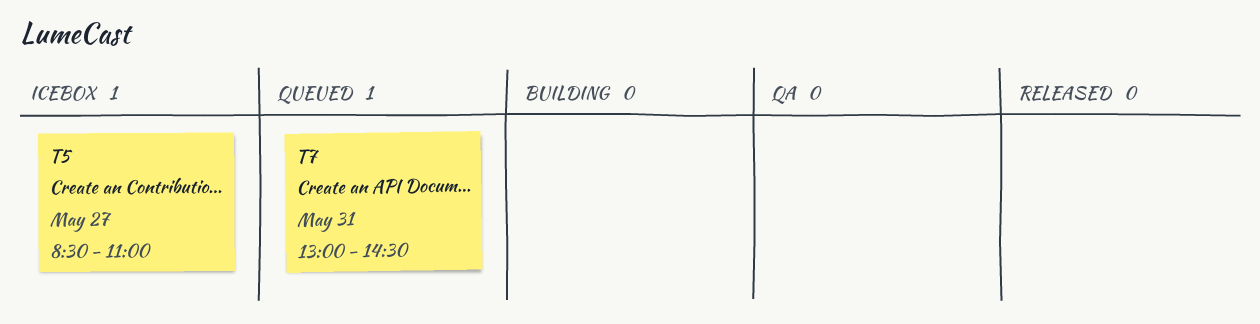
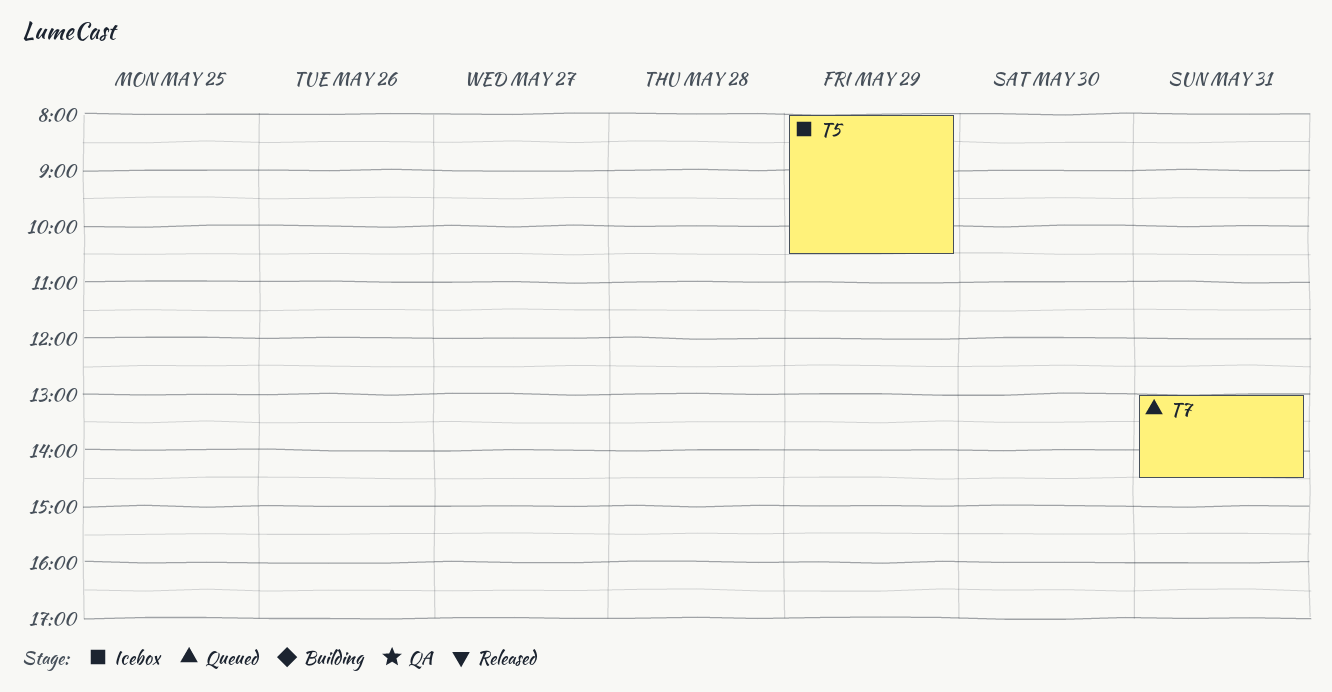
T5, day: May 27 -> May 29
T5, begins: 08:30 -> 08:00
T5, ends: 11:00 -> 10:30

